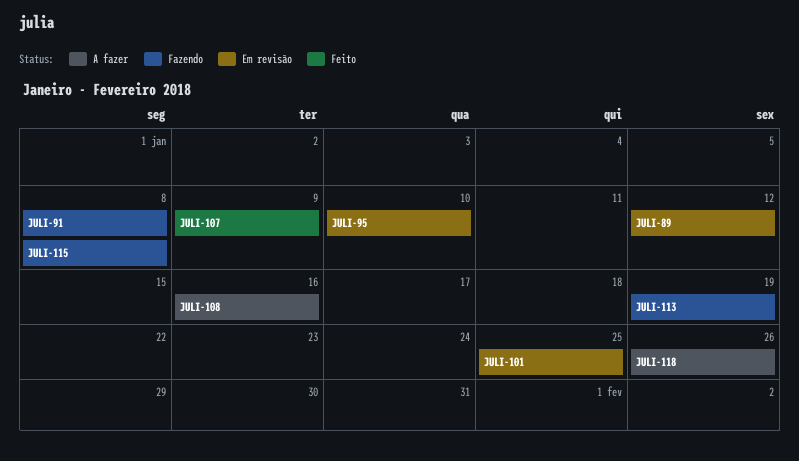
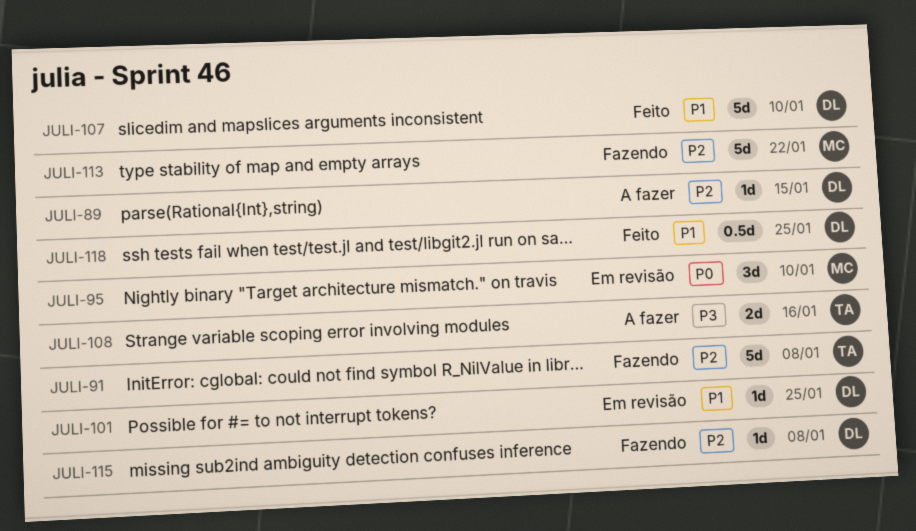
JULI-89, status: Em revisão -> A fazer
JULI-89, due: Jan 12 -> Jan 15
JULI-107, due: Jan 9 -> Jan 10
JULI-113, due: Jan 19 -> Jan 22
JULI-118, status: A fazer -> Feito
JULI-118, due: Jan 26 -> Jan 25

